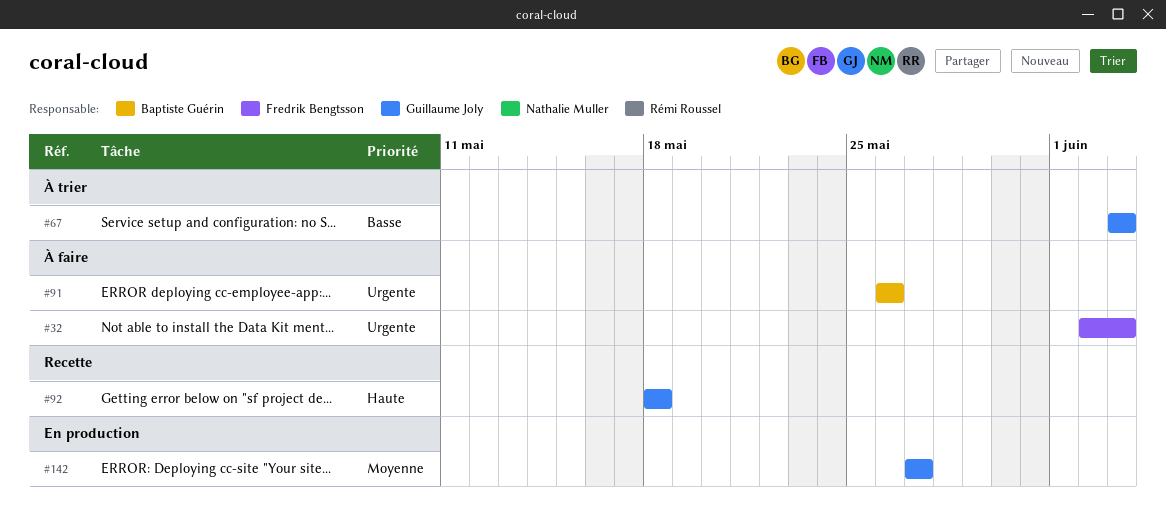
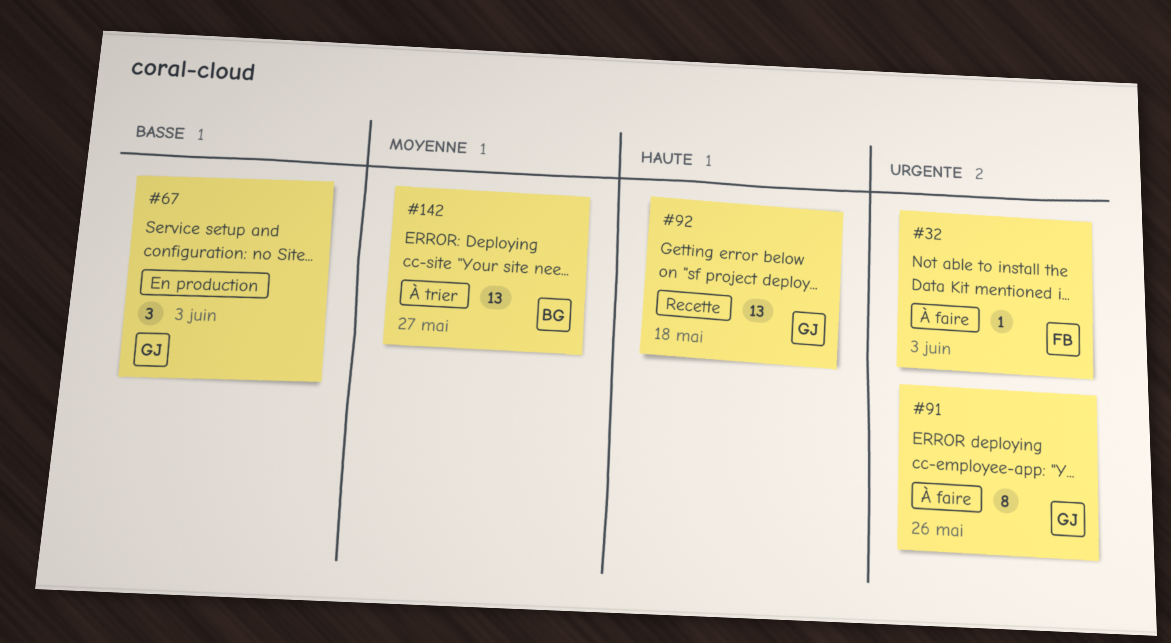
#67, status: À trier -> En production
#91, owner: Baptiste Guérin -> Guillaume Joly
#142, status: En production -> À trier
#142, owner: Guillaume Joly -> Baptiste Guérin

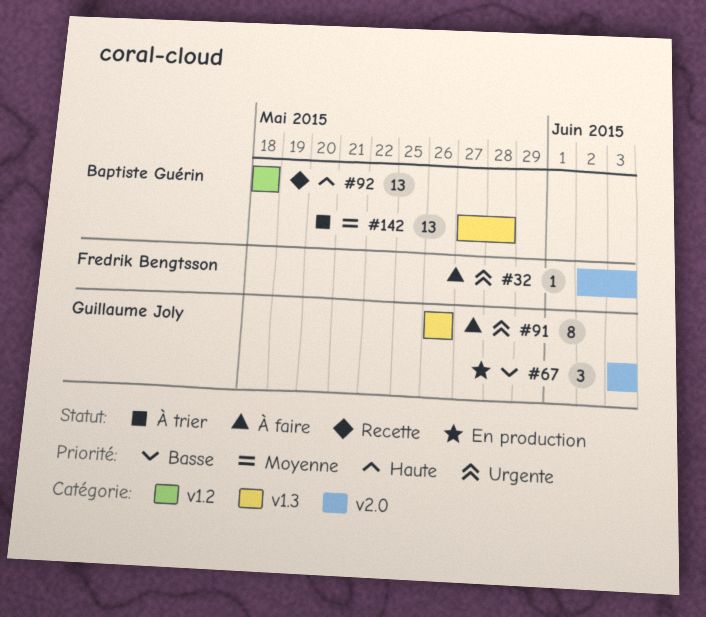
#92, owner: Guillaume Joly -> Baptiste Guérin
#142, due: May 27 -> May 28

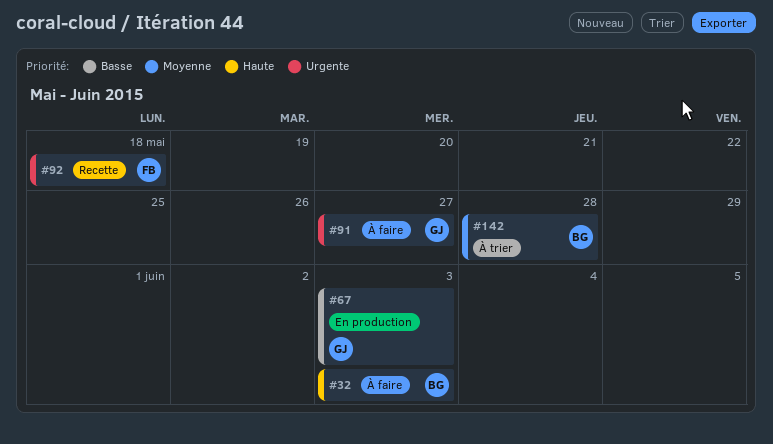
#32, owner: Fredrik Bengtsson -> Baptiste Guérin
#32, priority: Urgente -> Haute
#91, due: May 26 -> May 27
#92, owner: Baptiste Guérin -> Fredrik Bengtsson
#92, priority: Haute -> Urgente

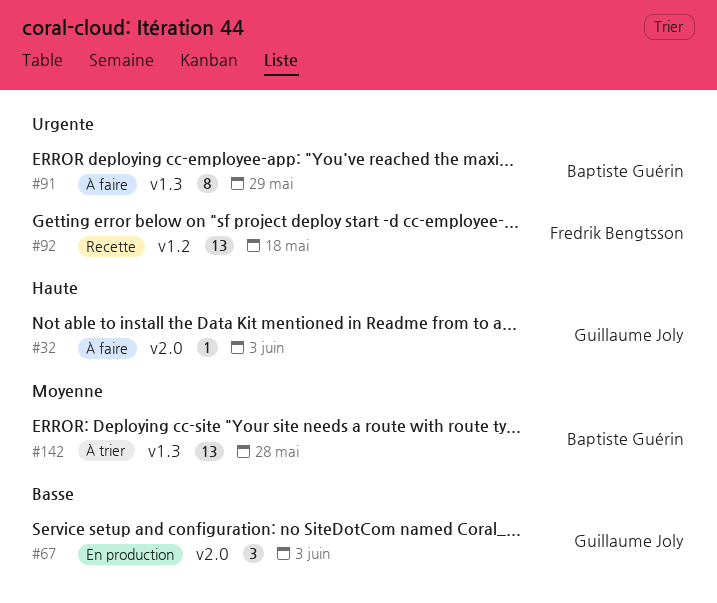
#32, owner: Baptiste Guérin -> Guillaume Joly
#91, owner: Guillaume Joly -> Baptiste Guérin
#91, due: May 27 -> May 29

